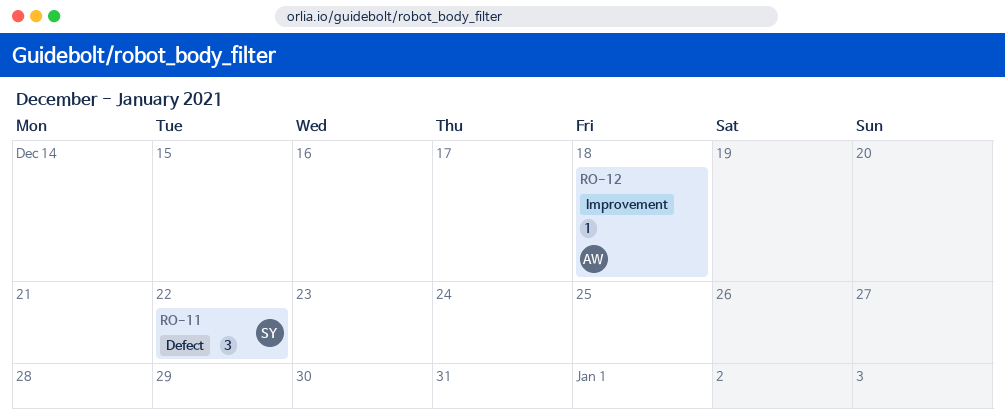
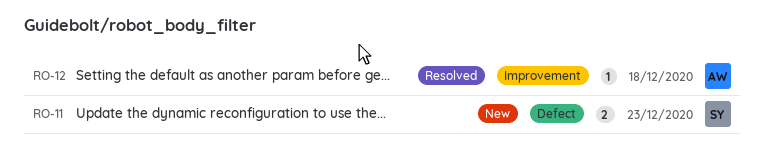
RO-11, estimate: 3 -> 2
RO-11, due: Dec 22 -> Dec 23

